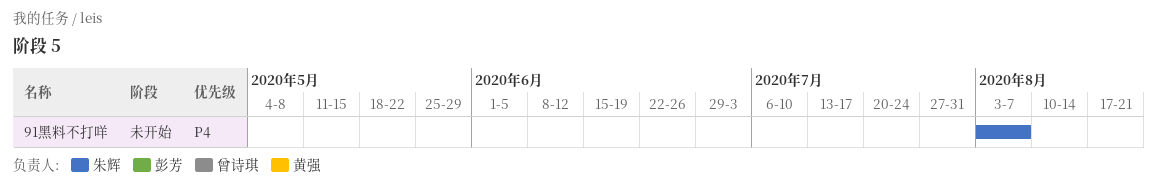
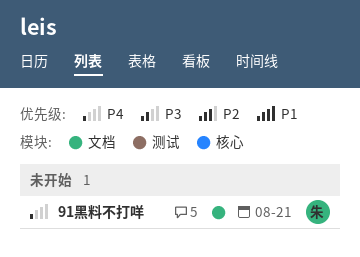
91黑料不打咩, due: Aug 7 -> Aug 21

